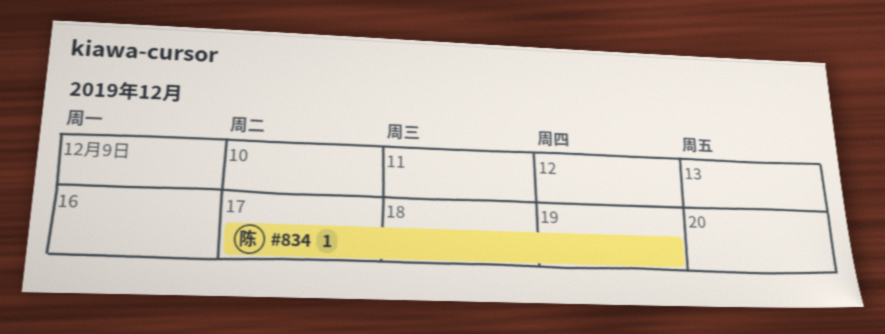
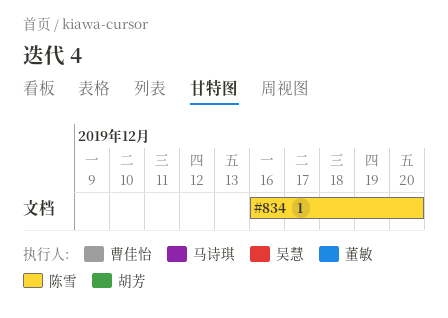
#834, start: Dec 17 -> Dec 16
#834, due: Dec 19 -> Dec 20

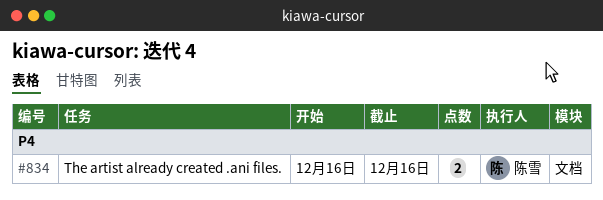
#834, estimate: 1 -> 2
#834, due: Dec 20 -> Dec 16

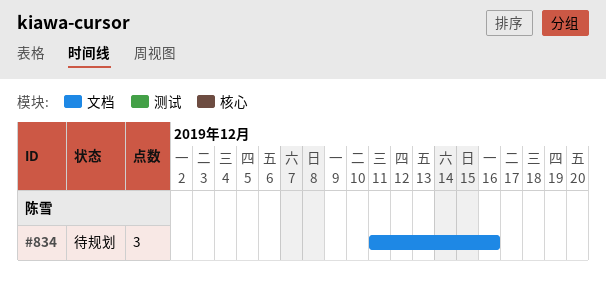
#834, estimate: 2 -> 3
#834, start: Dec 16 -> Dec 11

